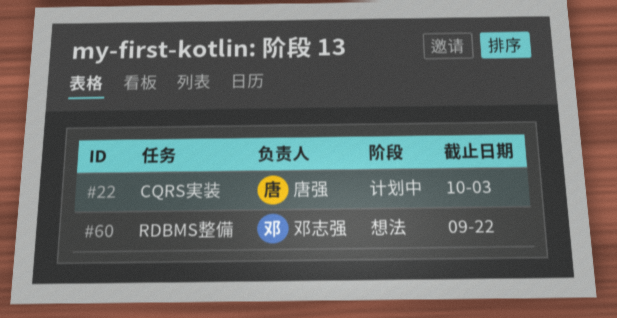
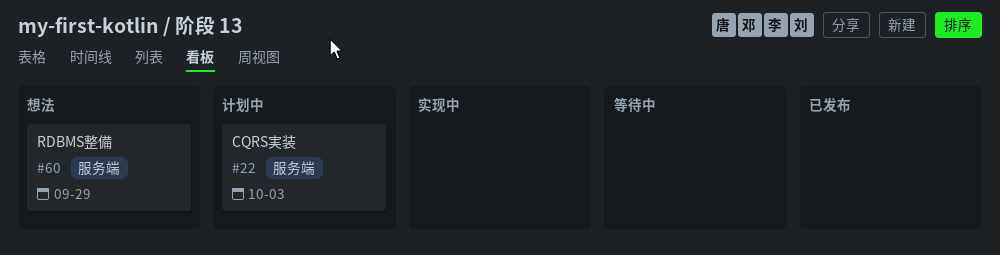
#60, due: Sep 22 -> Sep 29

